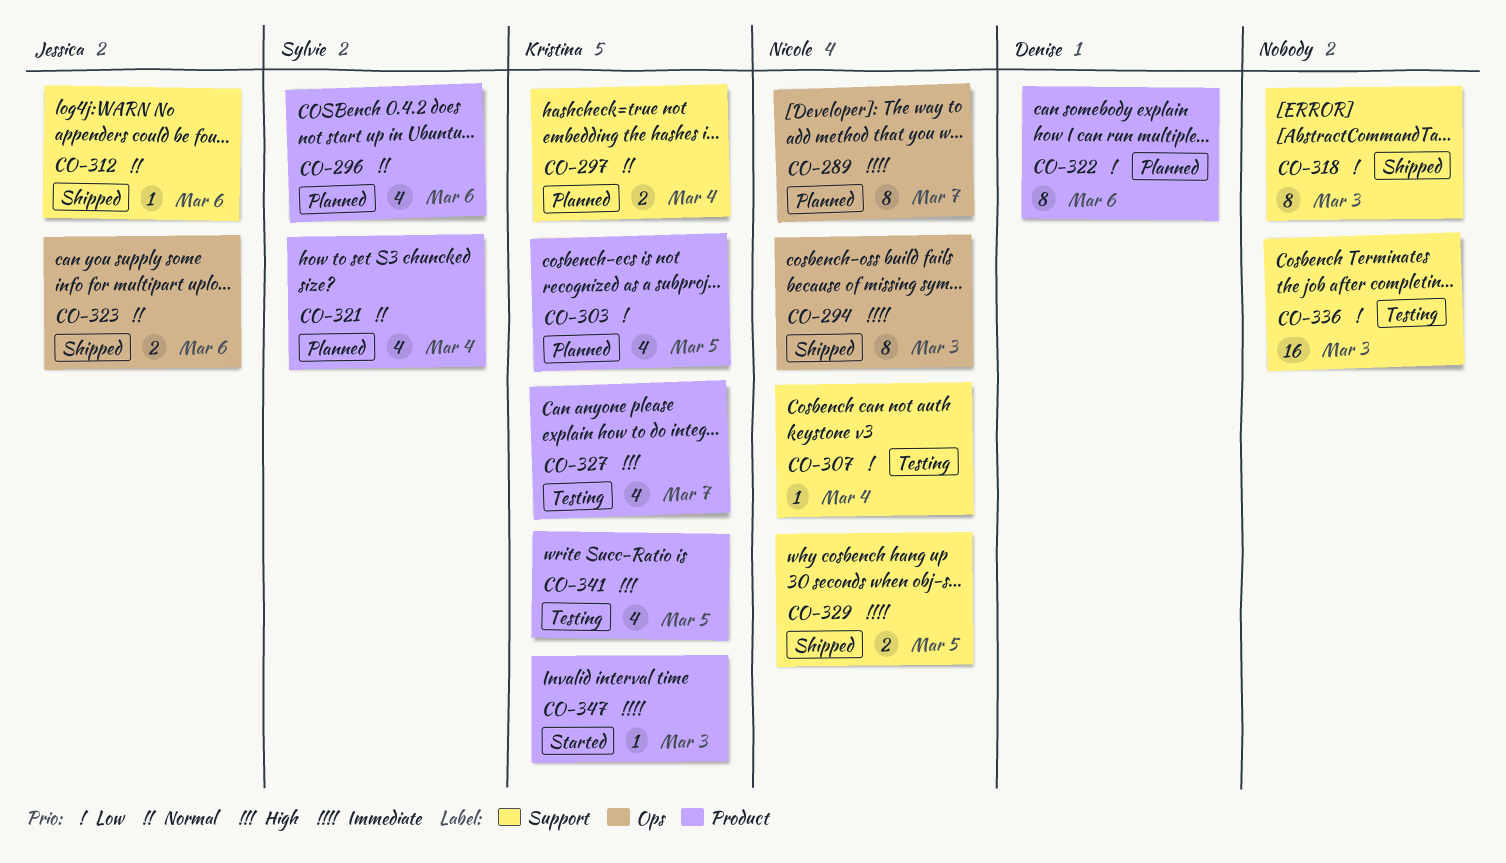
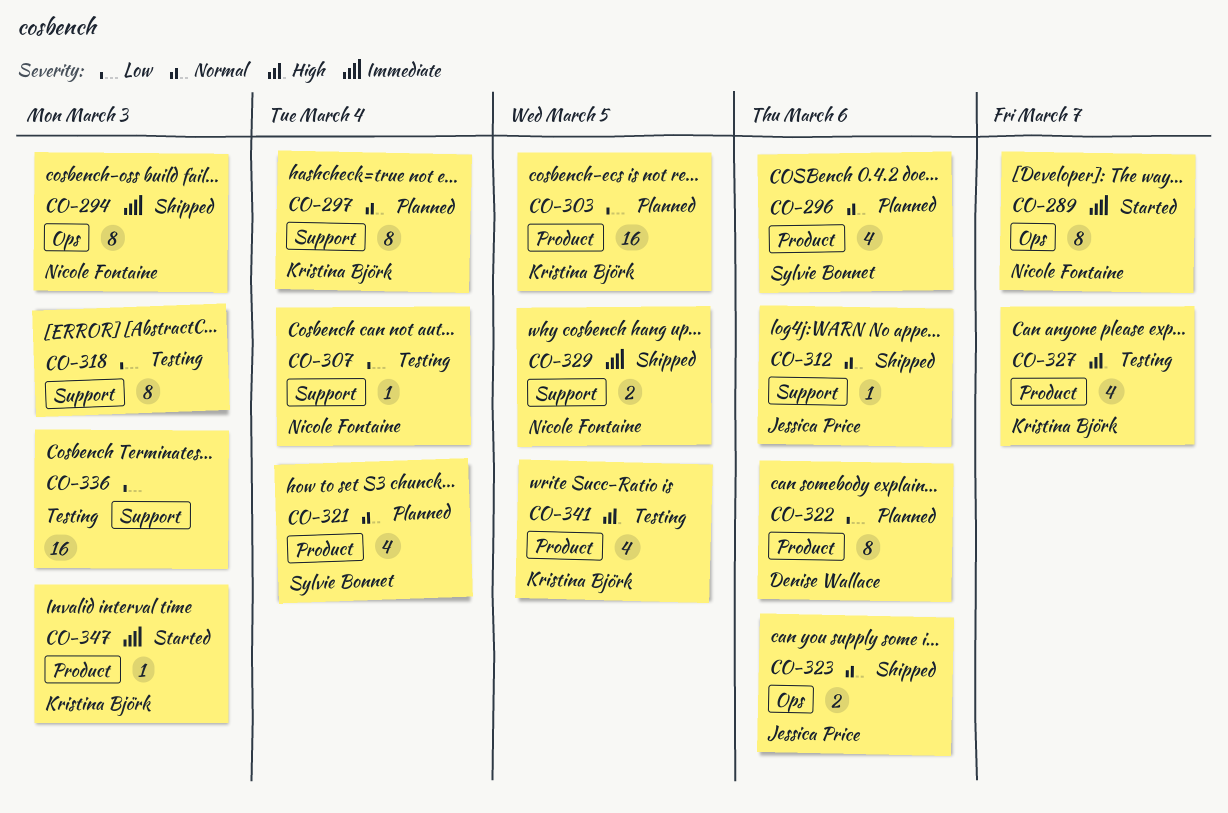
CO-289, status: Planned -> Started
CO-297, estimate: 2 -> 8
CO-303, estimate: 4 -> 16
CO-318, status: Shipped -> Testing

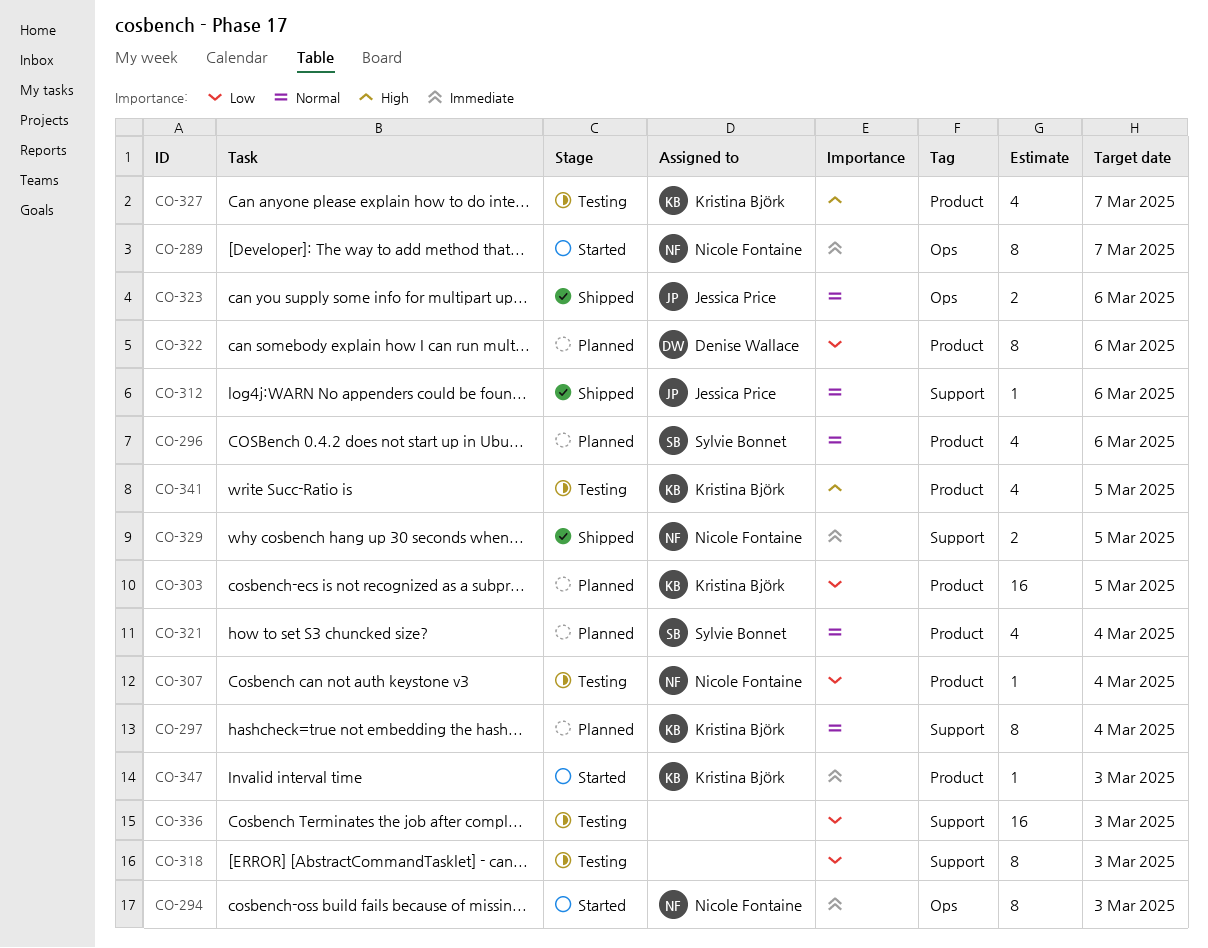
CO-294, status: Shipped -> Started
CO-307, label: Support -> Product

